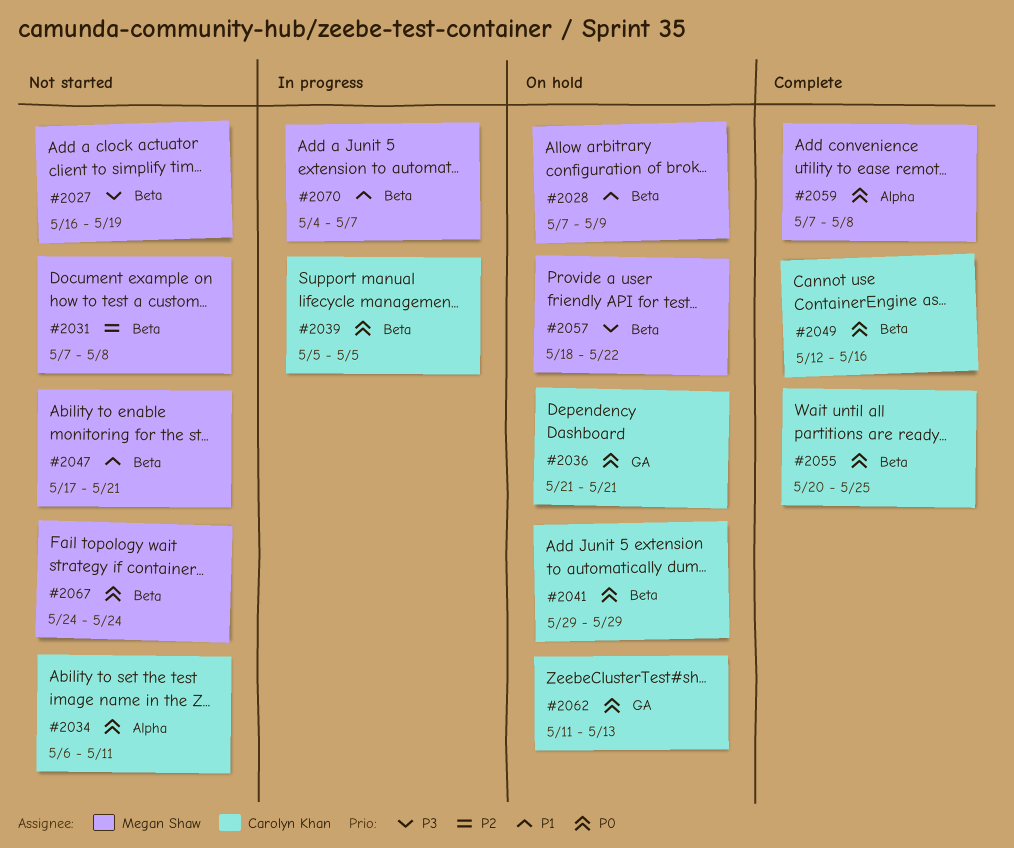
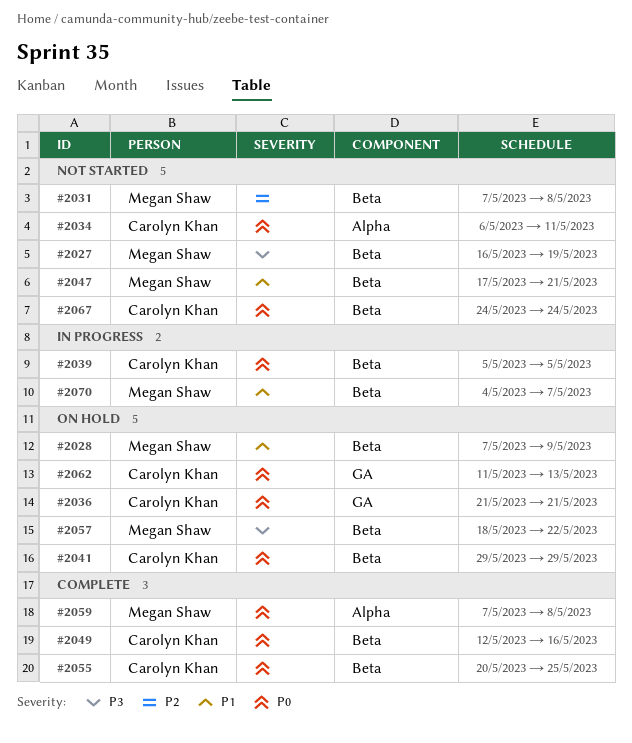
#2067, owner: Megan Shaw -> Carolyn Khan

